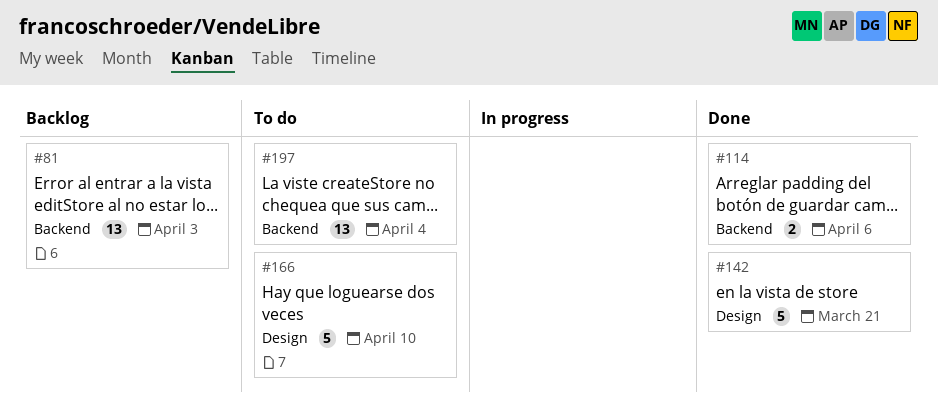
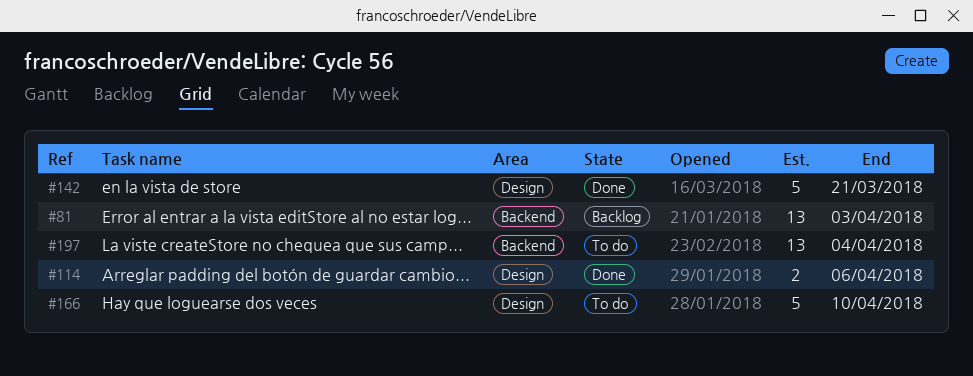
#114, label: Backend -> Design

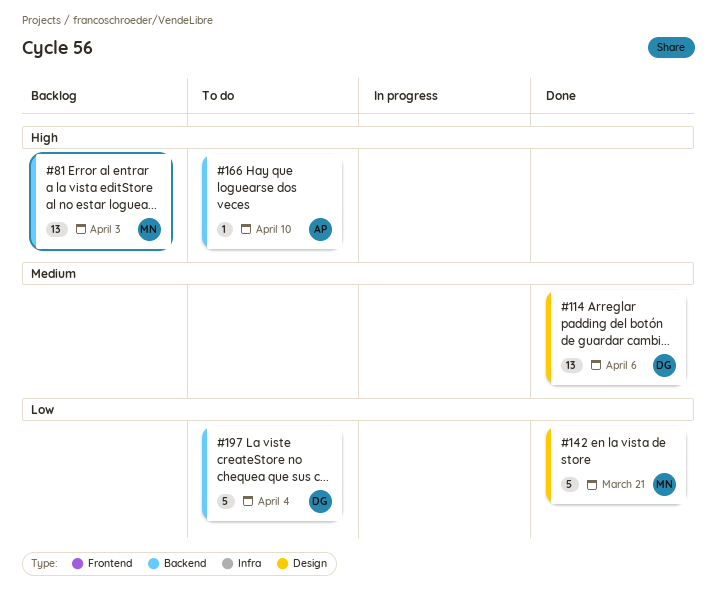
#114, estimate: 2 -> 13
#166, label: Design -> Backend
#166, estimate: 5 -> 1
#197, estimate: 13 -> 5

